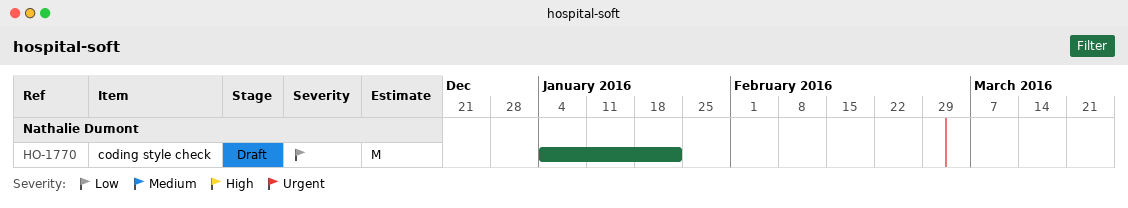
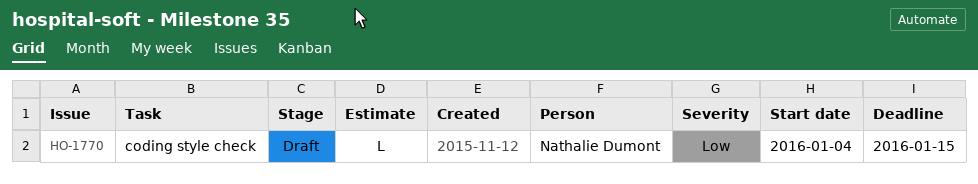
HO-1770, estimate: M -> L
HO-1770, due: Jan 22 -> Jan 15

